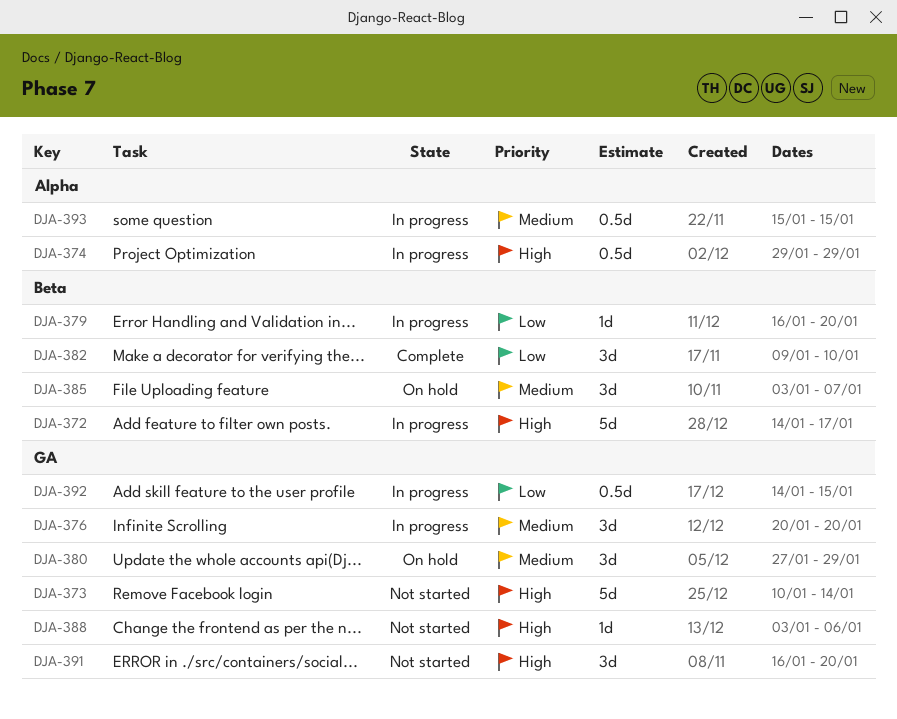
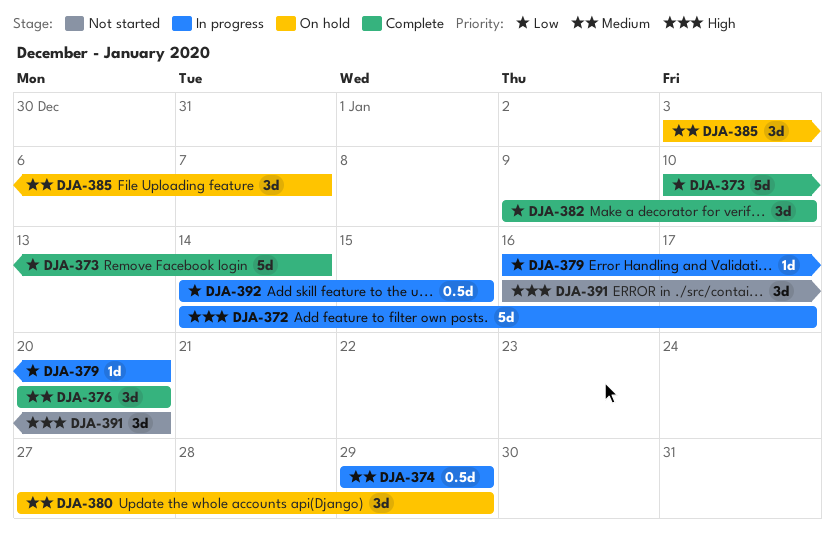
DJA-373, status: Not started -> Complete
DJA-373, priority: High -> Low
DJA-374, priority: High -> Medium
DJA-376, status: In progress -> Complete
DJA-388: present -> none
DJA-393: present -> none

